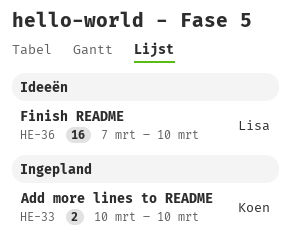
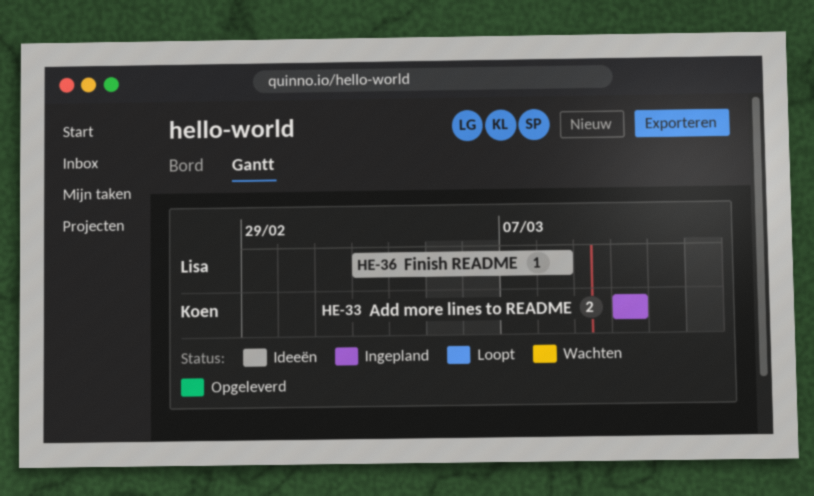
HE-36, estimate: 16 -> 1
HE-36, start: Mar 7 -> Mar 3
HE-36, due: Mar 10 -> Mar 8

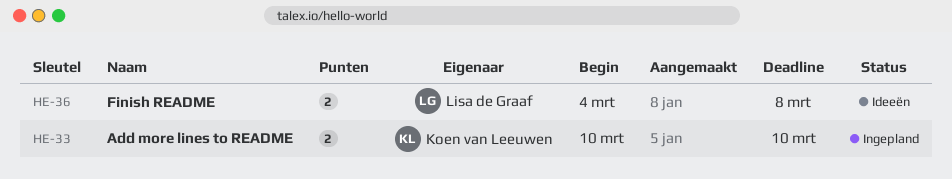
HE-36, estimate: 1 -> 2
HE-36, start: Mar 3 -> Mar 4

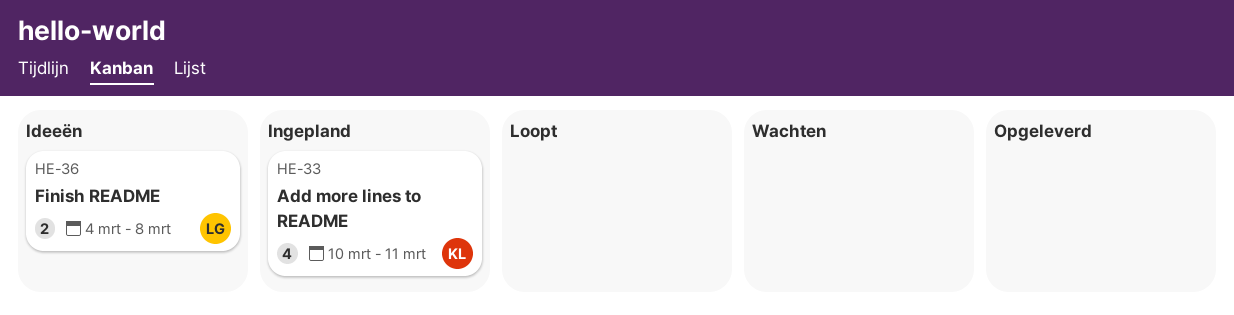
HE-33, estimate: 2 -> 4
HE-33, due: Mar 10 -> Mar 11

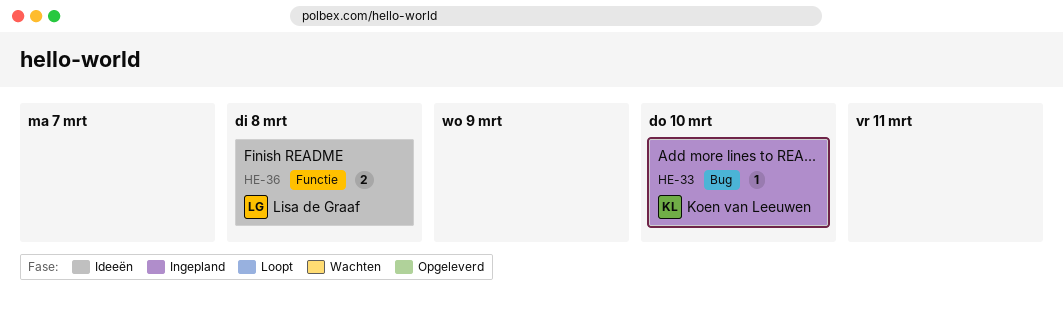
HE-33, estimate: 4 -> 1
HE-33, due: Mar 11 -> Mar 10

